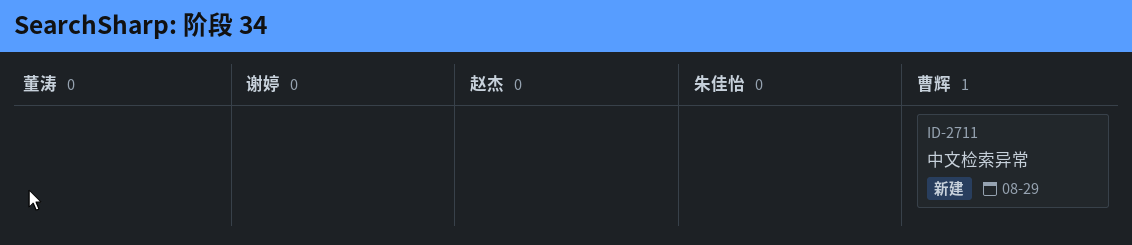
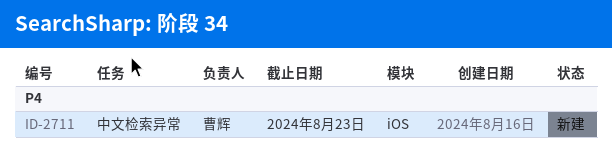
ID-2711, due: Aug 29 -> Aug 23

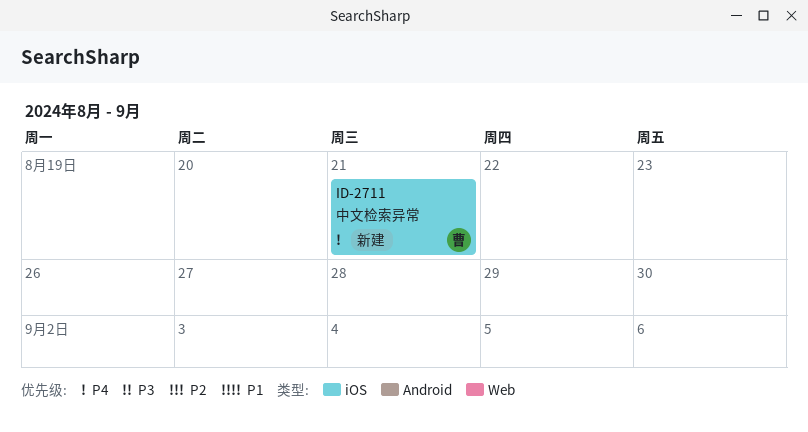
ID-2711, due: Aug 23 -> Aug 21

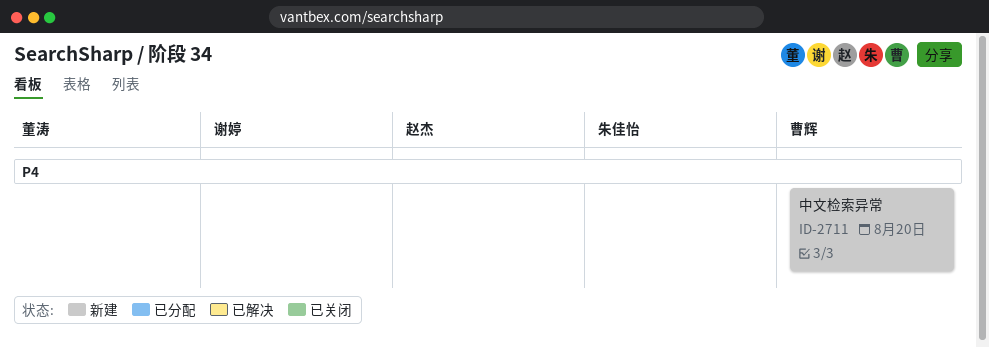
ID-2711, due: Aug 21 -> Aug 20

